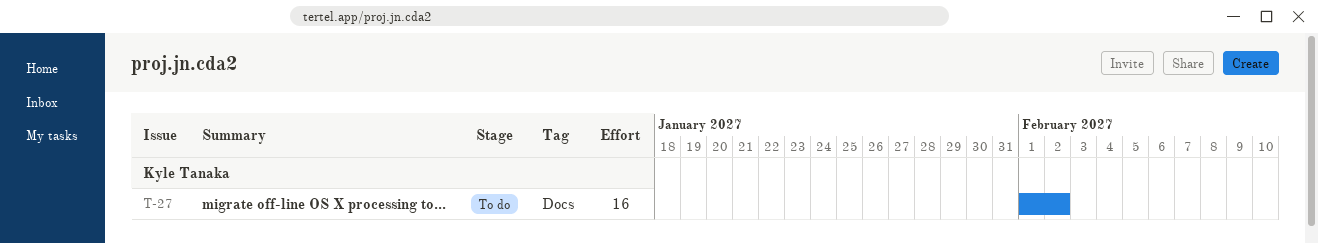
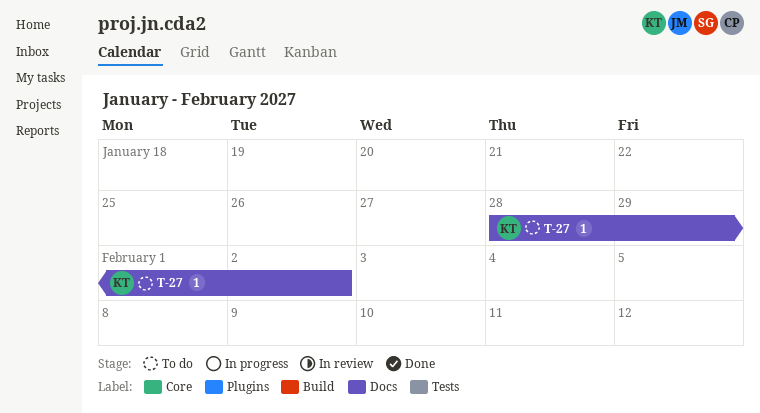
T-27, estimate: 16 -> 1
T-27, start: Feb 1 -> Jan 28

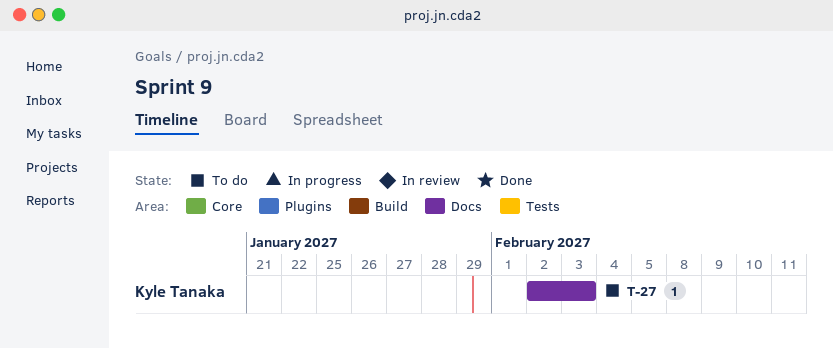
T-27, start: Jan 28 -> Feb 2
T-27, due: Feb 2 -> Feb 3

